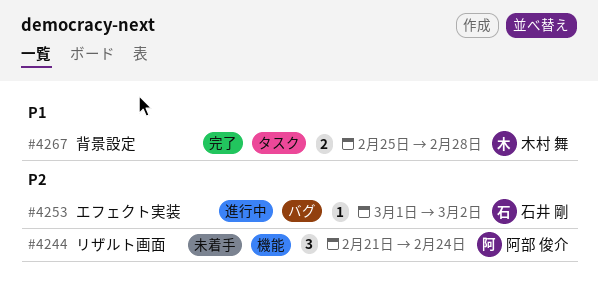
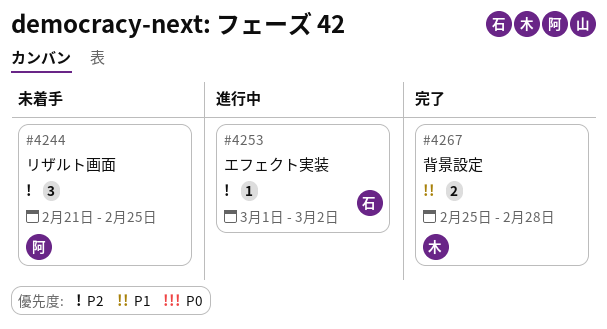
#4244, due: Feb 24 -> Feb 25

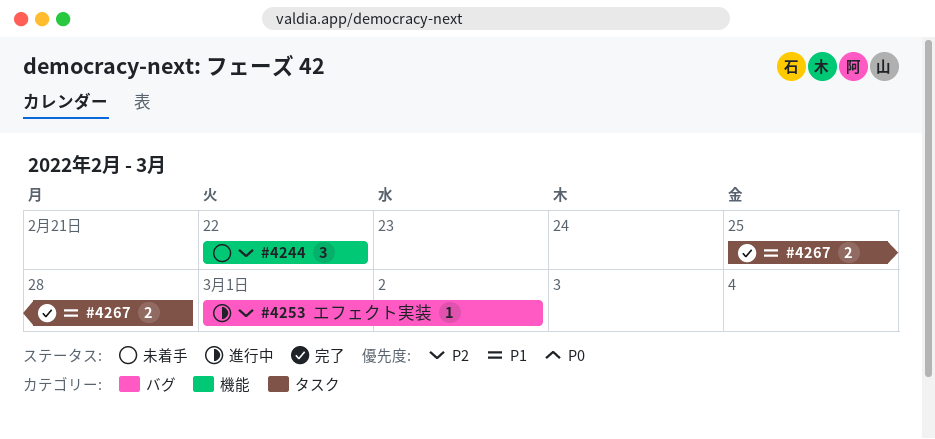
#4244, start: Feb 21 -> Feb 22
#4244, due: Feb 25 -> Feb 22

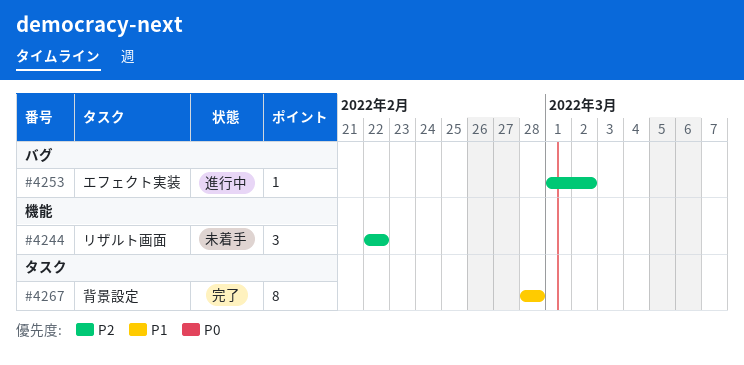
#4267, estimate: 2 -> 8
#4267, start: Feb 25 -> Feb 28

